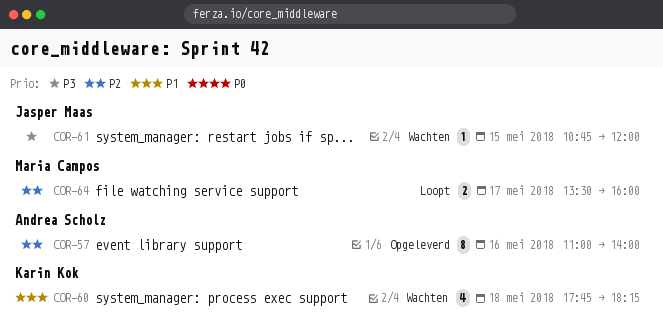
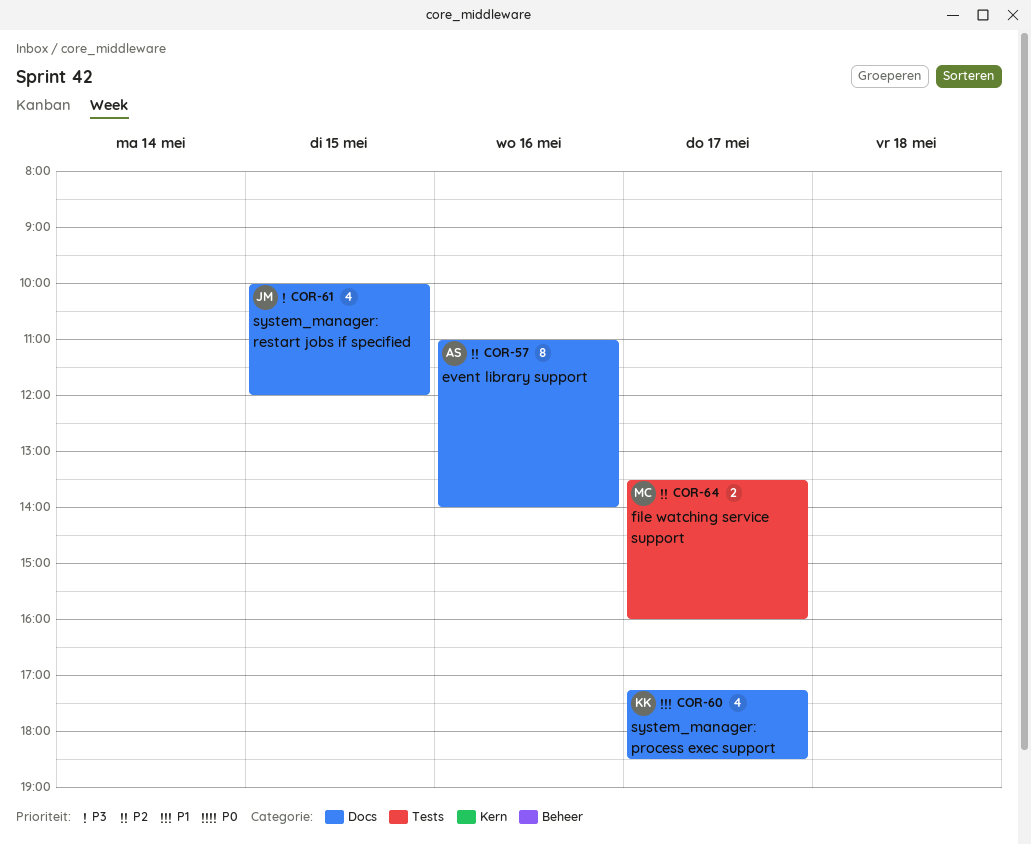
COR-60, day: May 18 -> May 17
COR-60, begins: 17:45 -> 17:15
COR-60, ends: 18:15 -> 18:30
COR-61, estimate: 1 -> 4
COR-61, begins: 10:45 -> 10:00

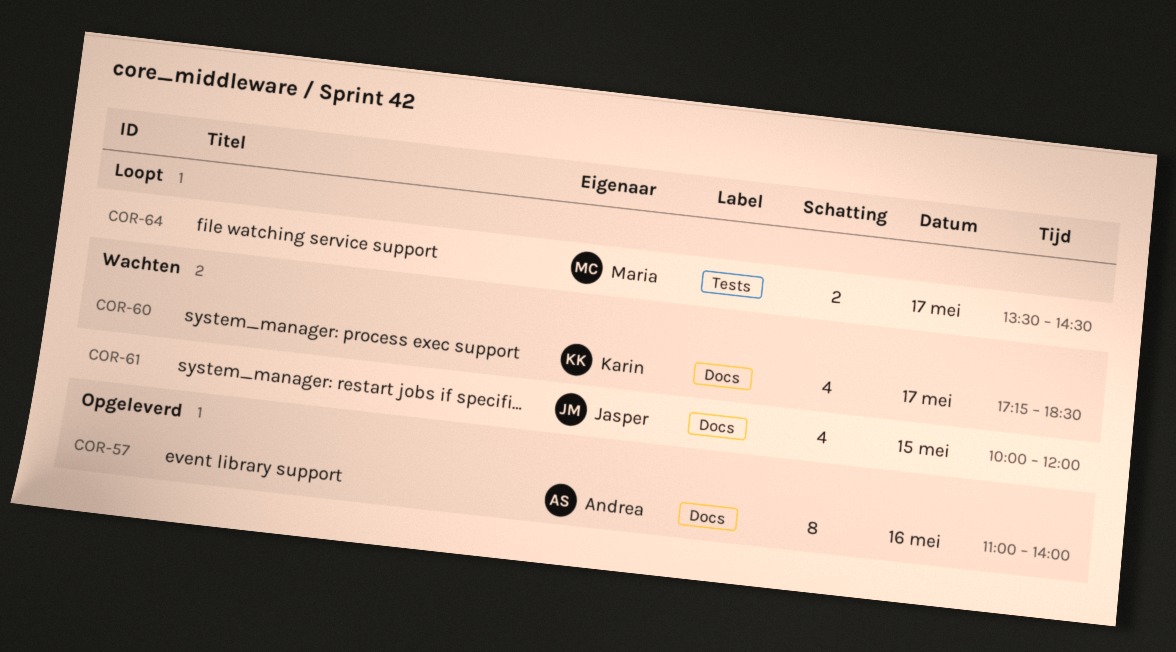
COR-64, ends: 16:00 -> 14:30

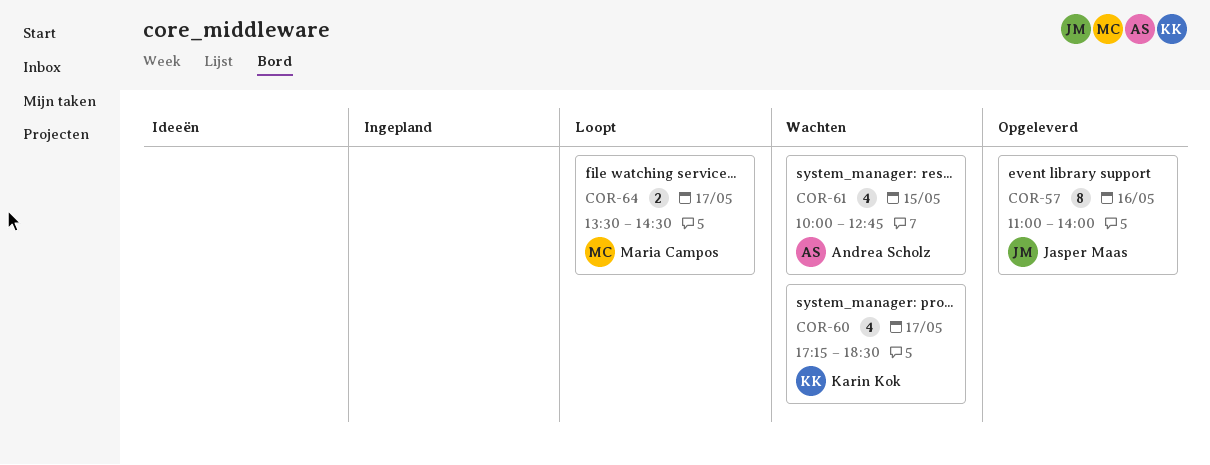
COR-57, owner: Andrea Scholz -> Jasper Maas
COR-61, owner: Jasper Maas -> Andrea Scholz
COR-61, ends: 12:00 -> 12:45

